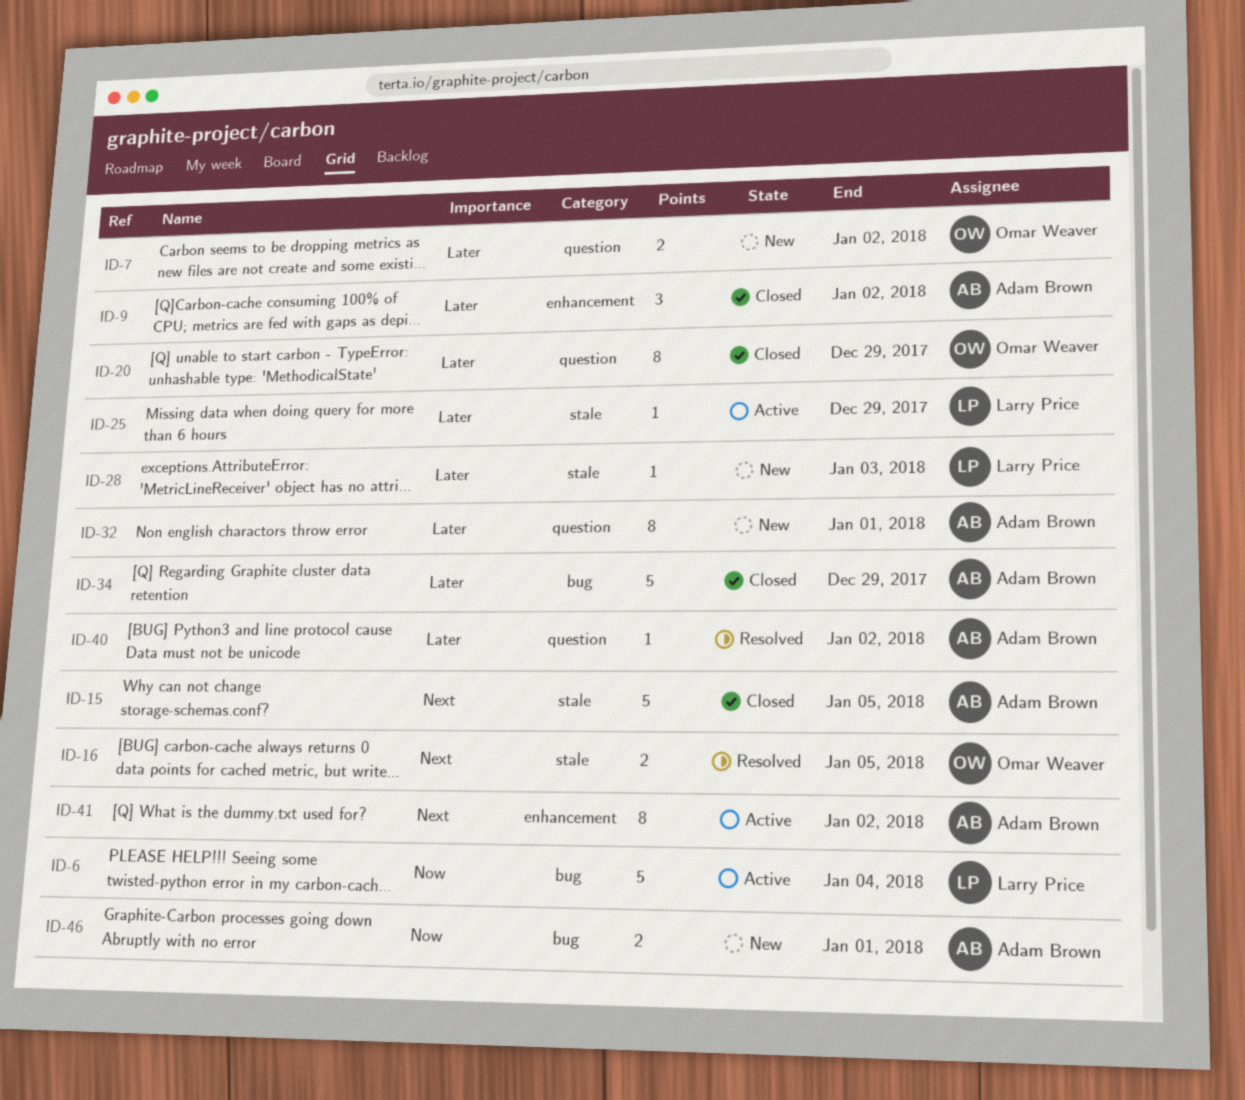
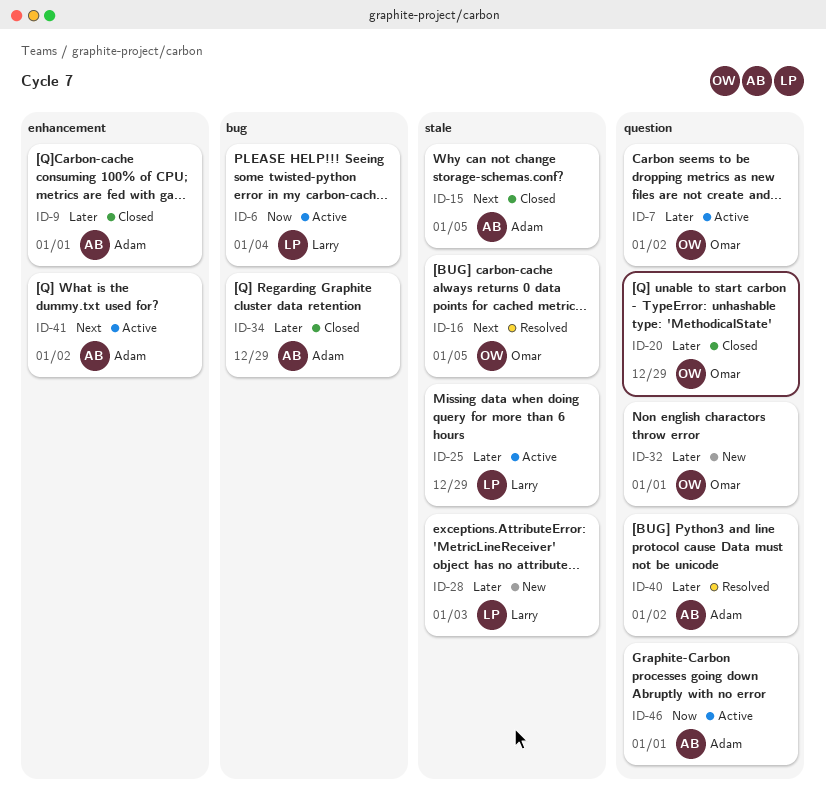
ID-7, status: New -> Active
ID-9, due: Jan 2 -> Jan 1
ID-32, owner: Adam Brown -> Omar Weaver
ID-46, status: New -> Active
ID-46, label: bug -> question

